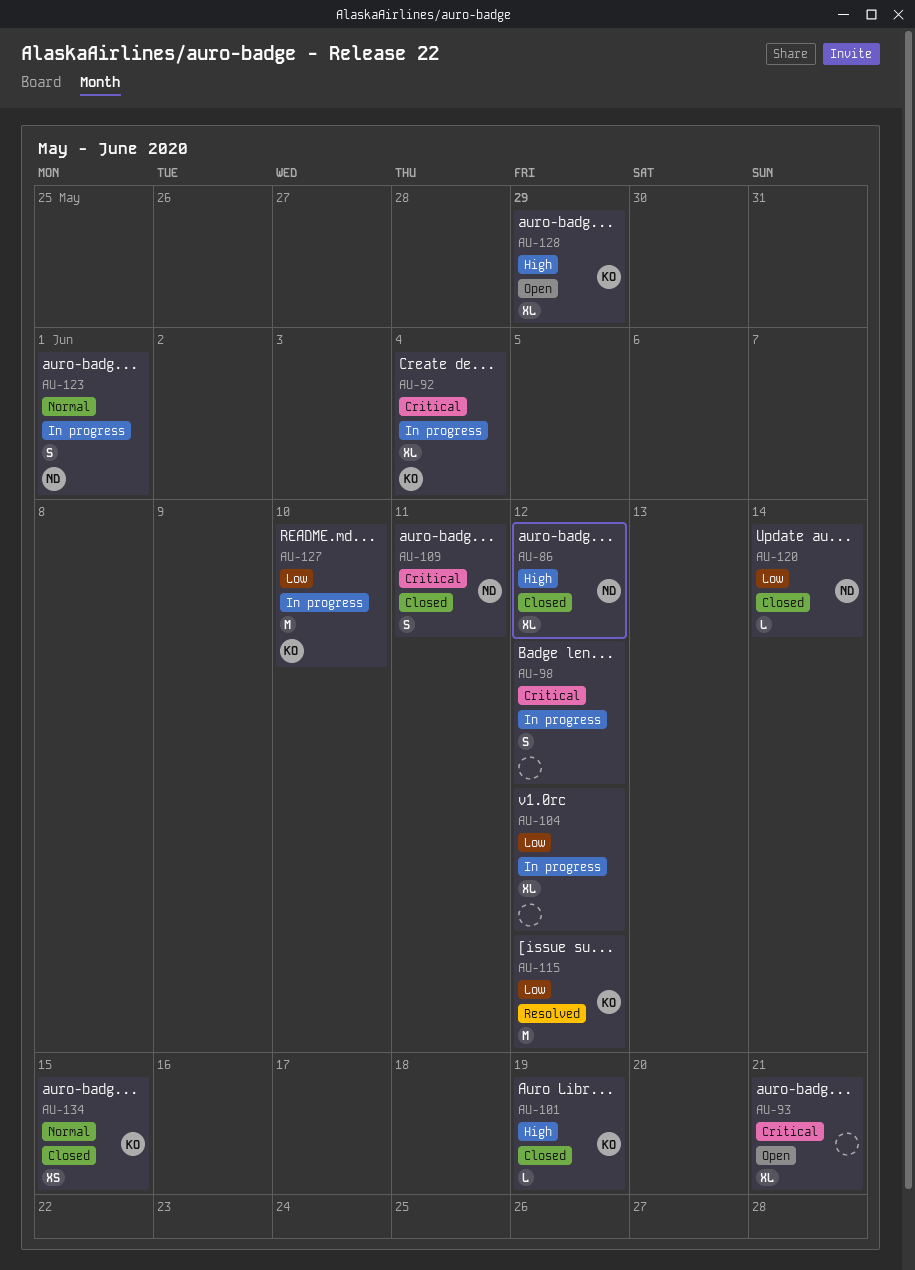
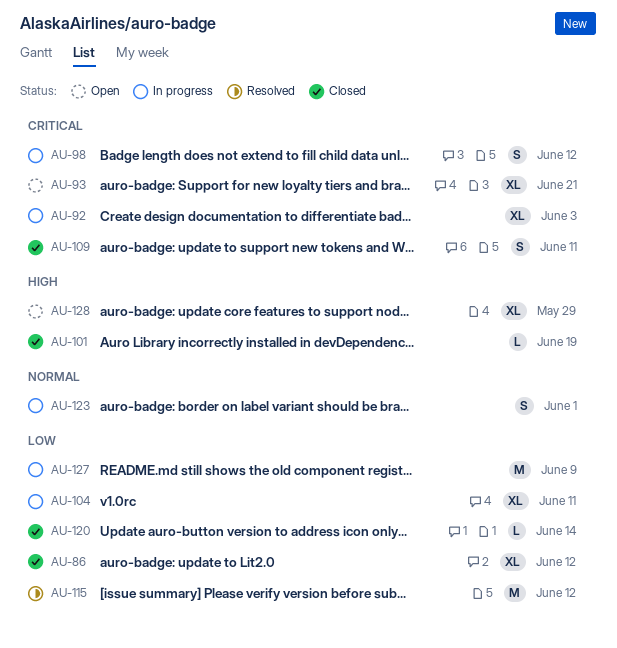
AU-86, priority: High -> Low
AU-92, due: Jun 4 -> Jun 3
AU-104, due: Jun 12 -> Jun 11
AU-127, due: Jun 10 -> Jun 9
AU-134: present -> none

